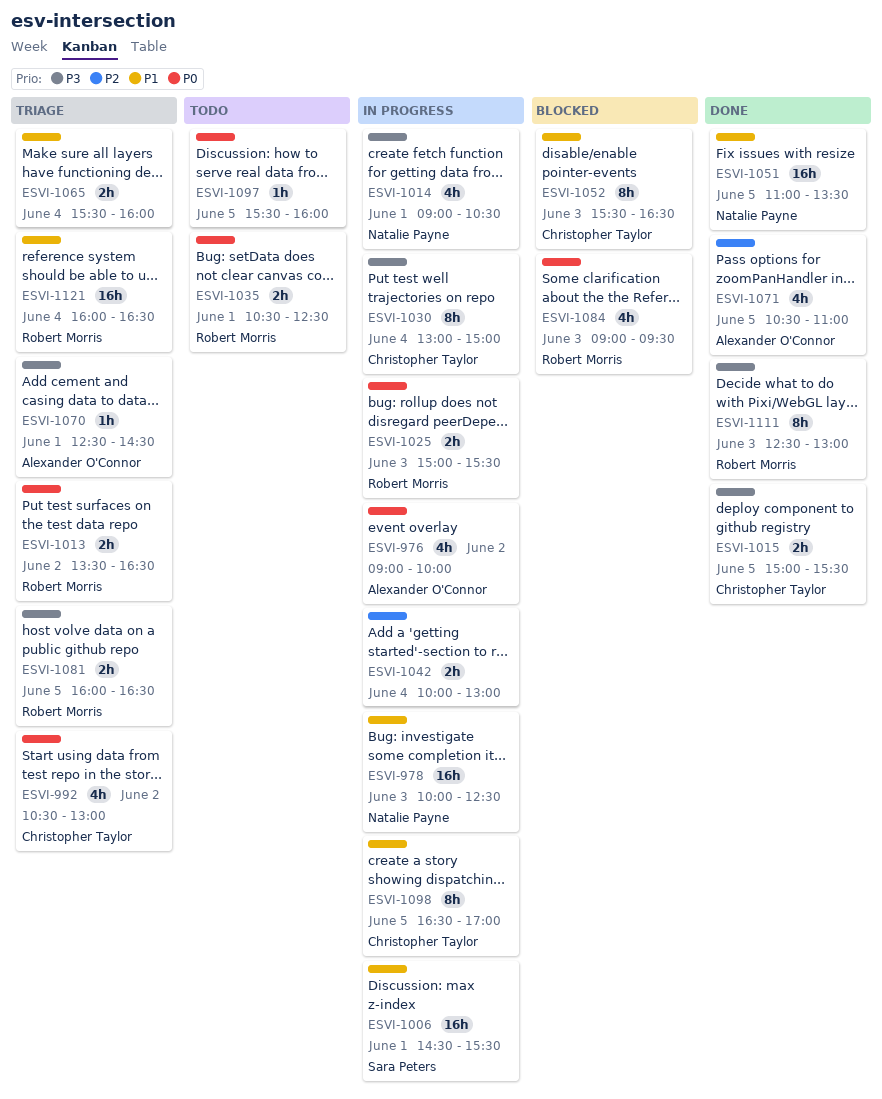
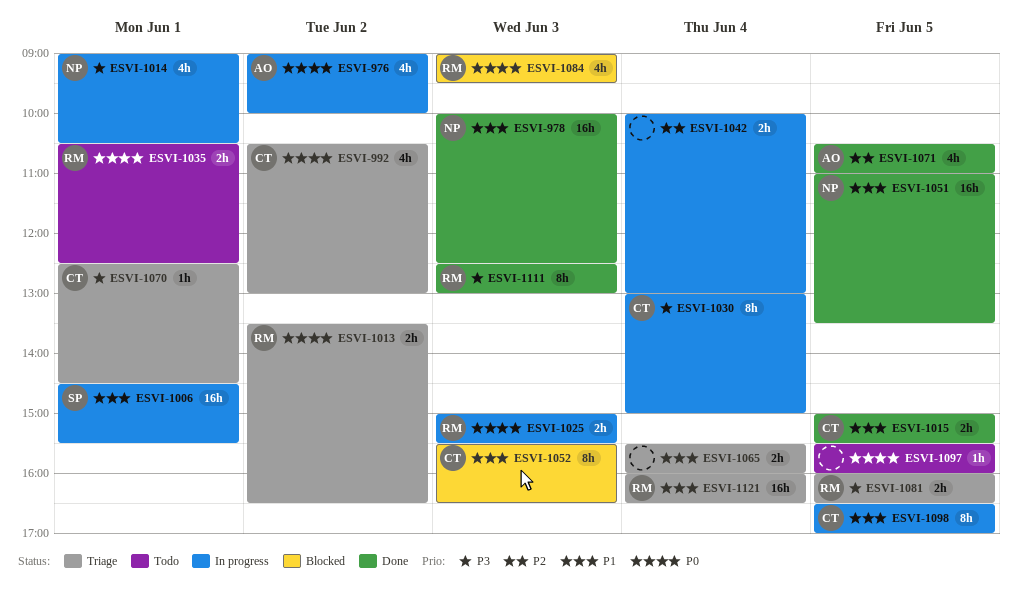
ESVI-978, status: In progress -> Done
ESVI-1015, priority: P3 -> P1
ESVI-1070, owner: Alexander O'Connor -> Christopher Taylor

